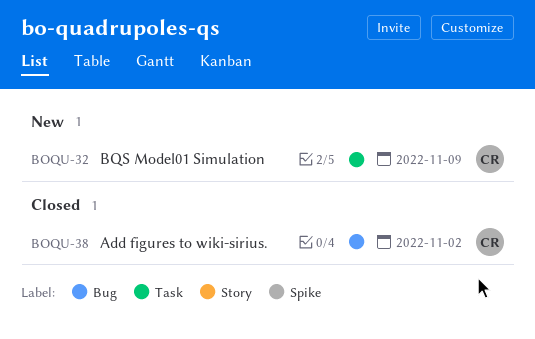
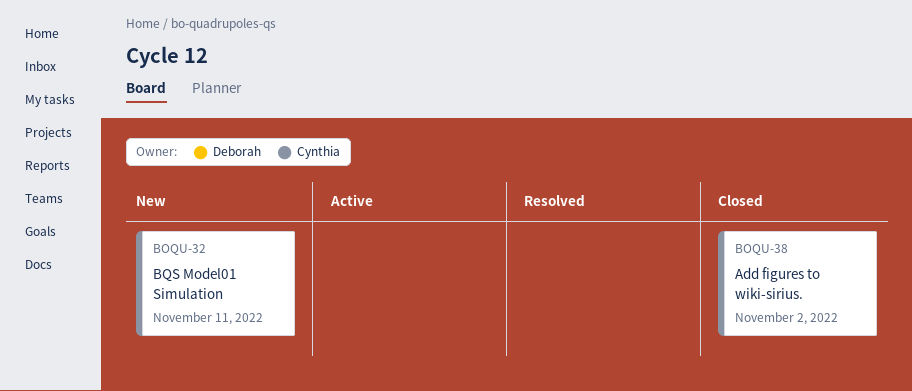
BOQU-32, due: Nov 9 -> Nov 11

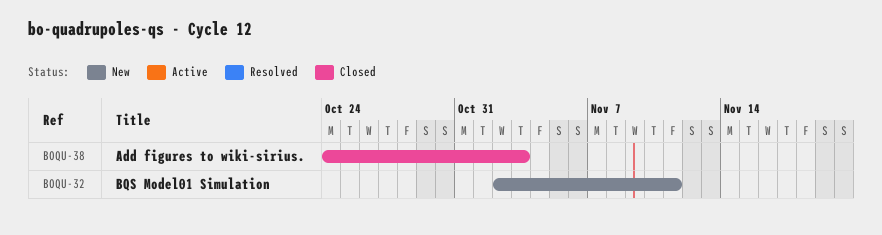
BOQU-38, due: Nov 2 -> Nov 3

